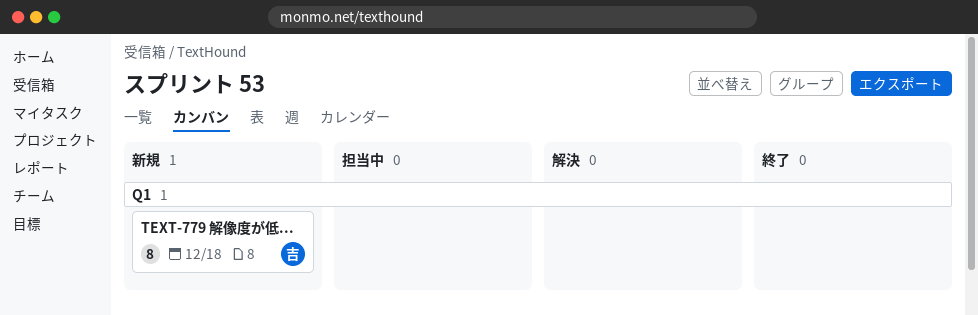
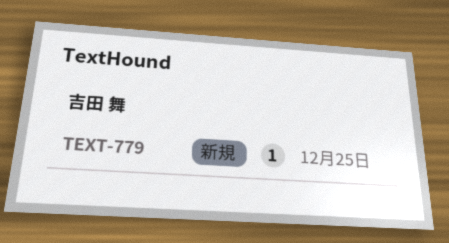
TEXT-779, estimate: 8 -> 1
TEXT-779, due: Dec 18 -> Dec 25

